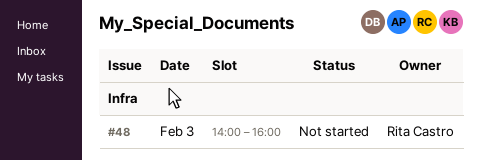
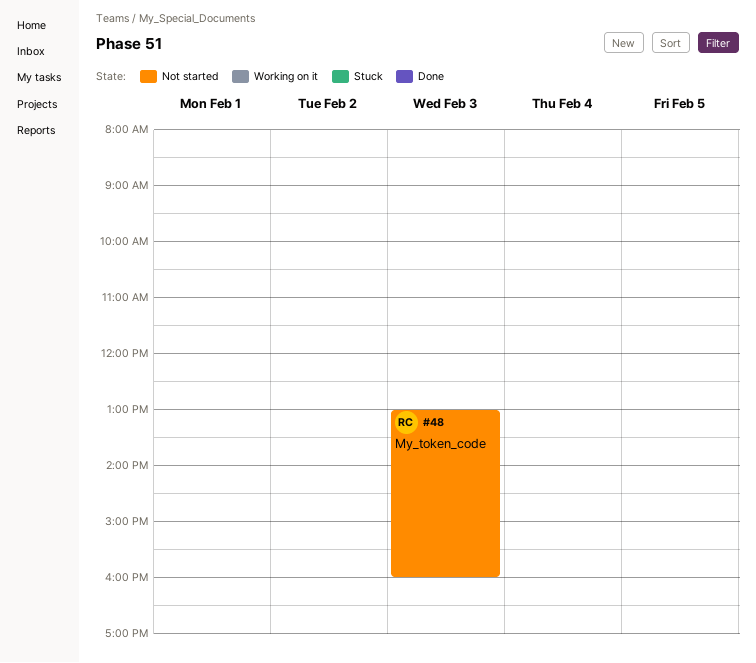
#48, begins: 14:00 -> 13:00

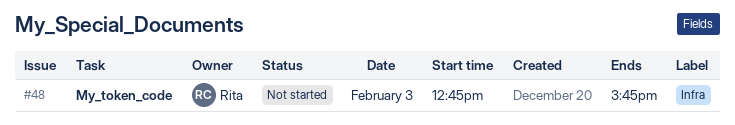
#48, begins: 13:00 -> 12:45
#48, ends: 16:00 -> 15:45

